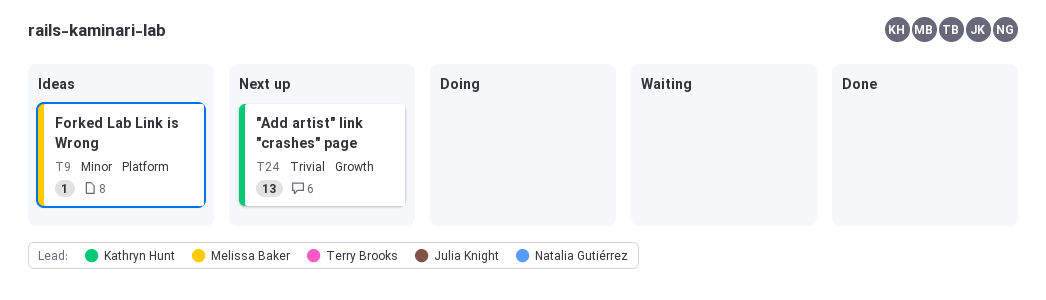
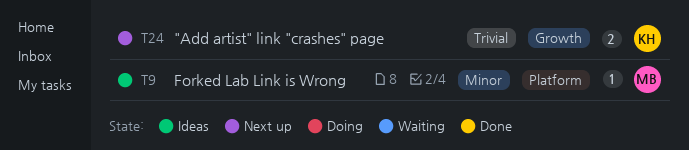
T24, estimate: 13 -> 2

